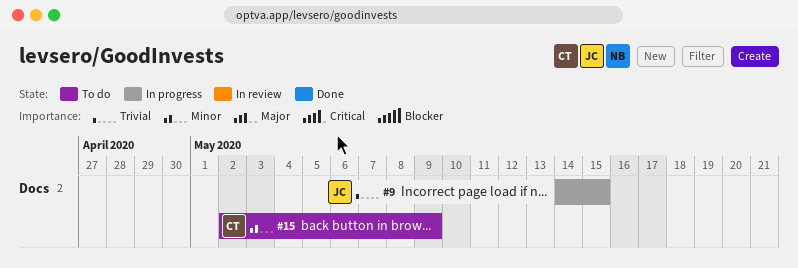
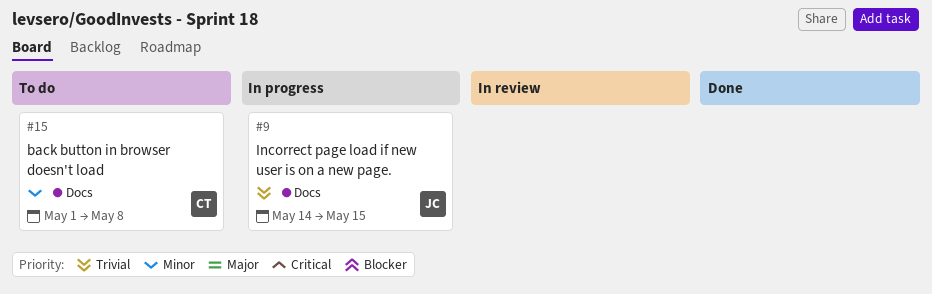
#15, start: May 2 -> May 1
#15, due: May 9 -> May 8

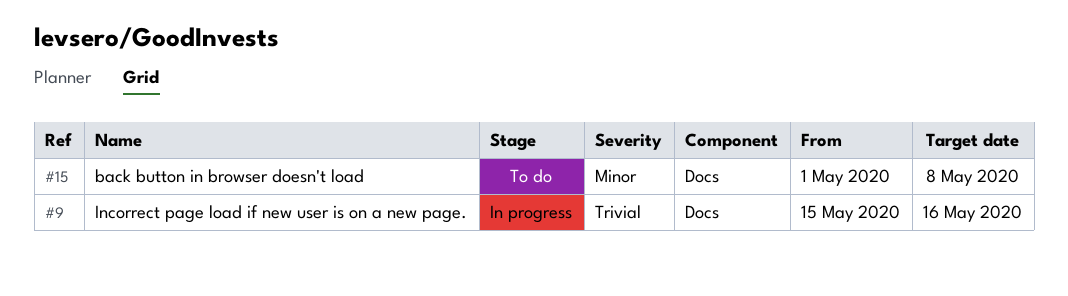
#9, start: May 14 -> May 15
#9, due: May 15 -> May 16

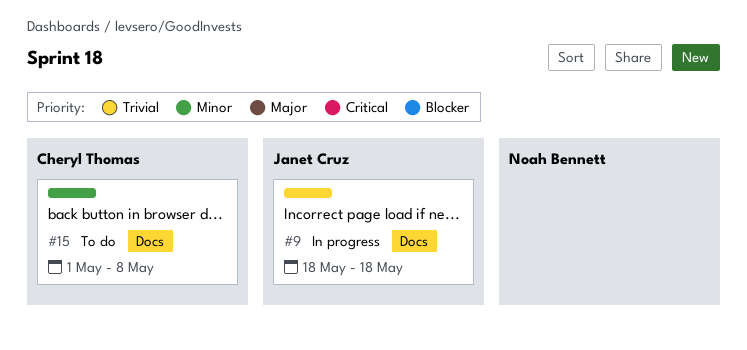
#9, start: May 15 -> May 18
#9, due: May 16 -> May 18

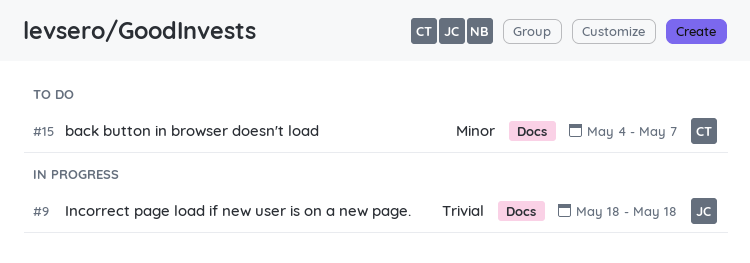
#15, start: May 1 -> May 4
#15, due: May 8 -> May 7

